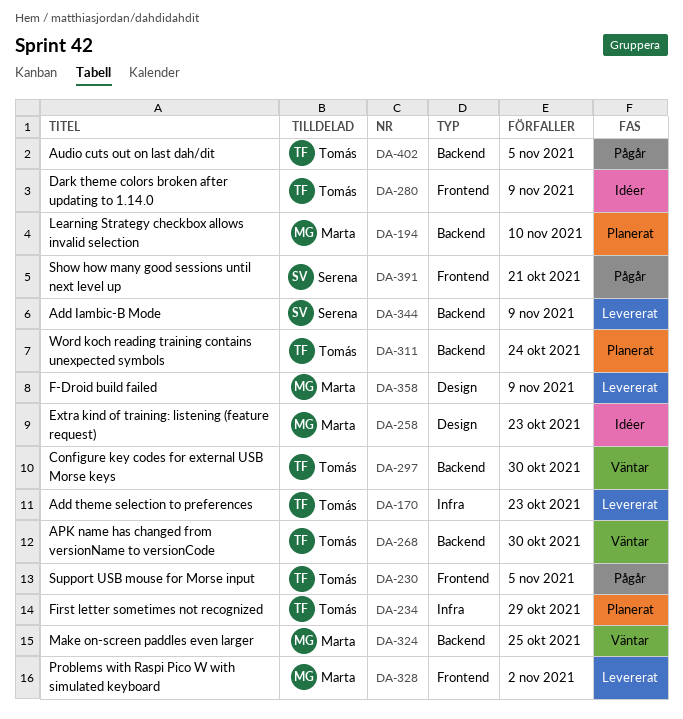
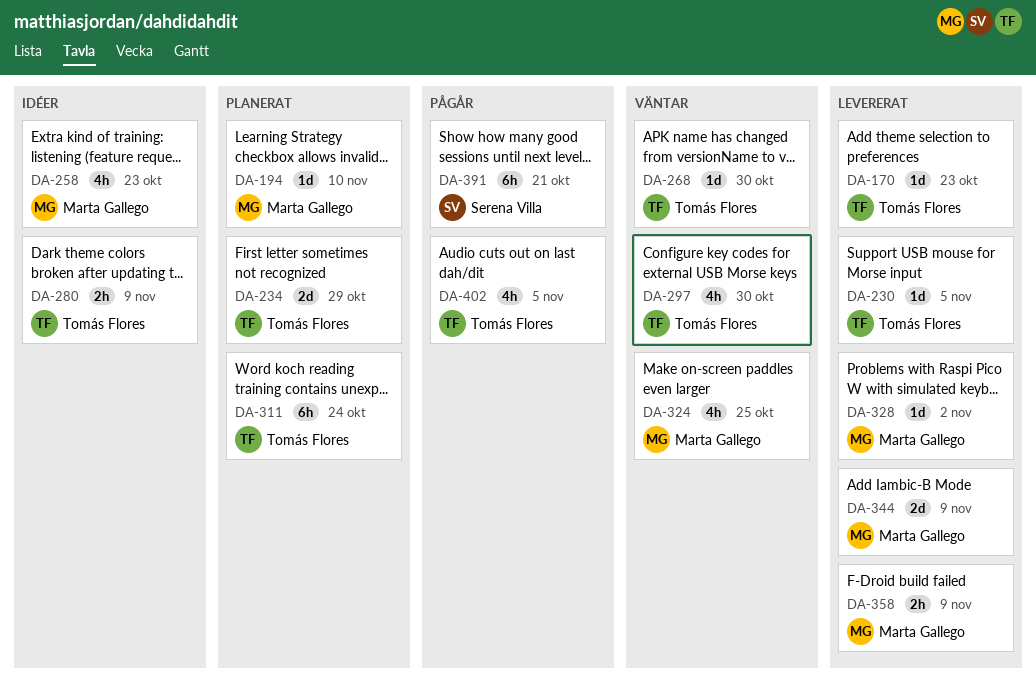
DA-230, status: Pågår -> Levererat
DA-344, owner: Serena Villa -> Marta Gallego

